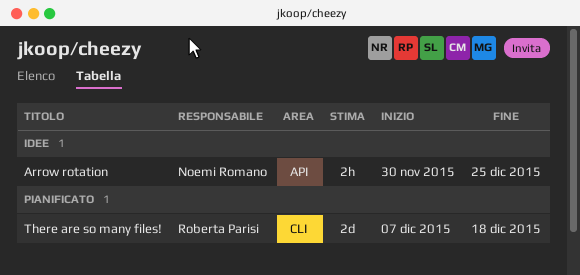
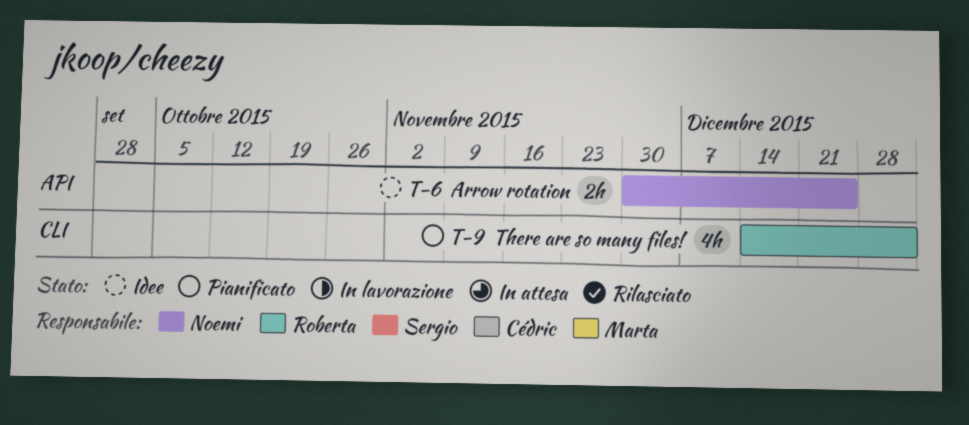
There are so many files!, estimate: 2d -> 4h
There are so many files!, start: Dec 7 -> Dec 14
There are so many files!, due: Dec 18 -> Jan 1

